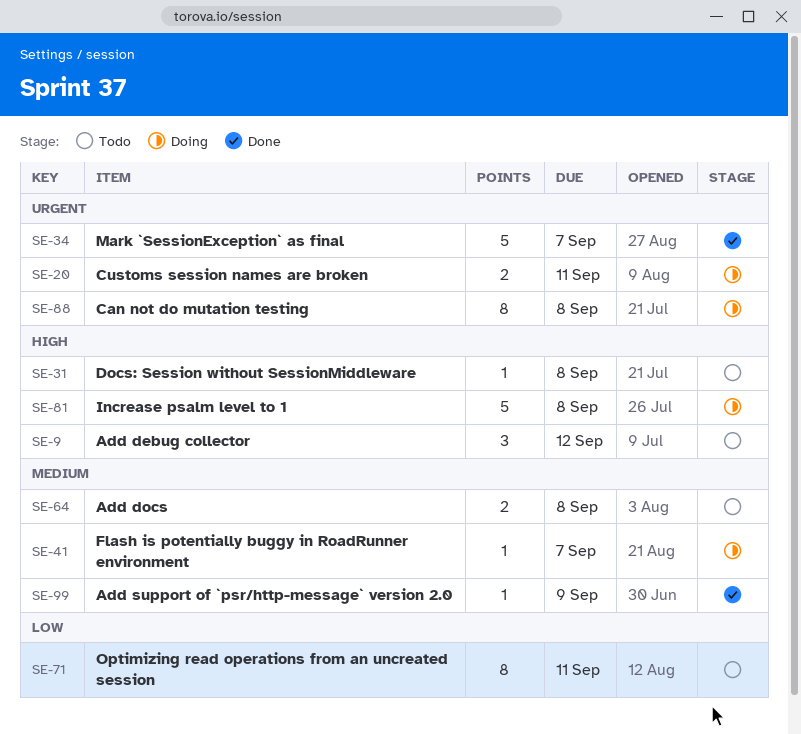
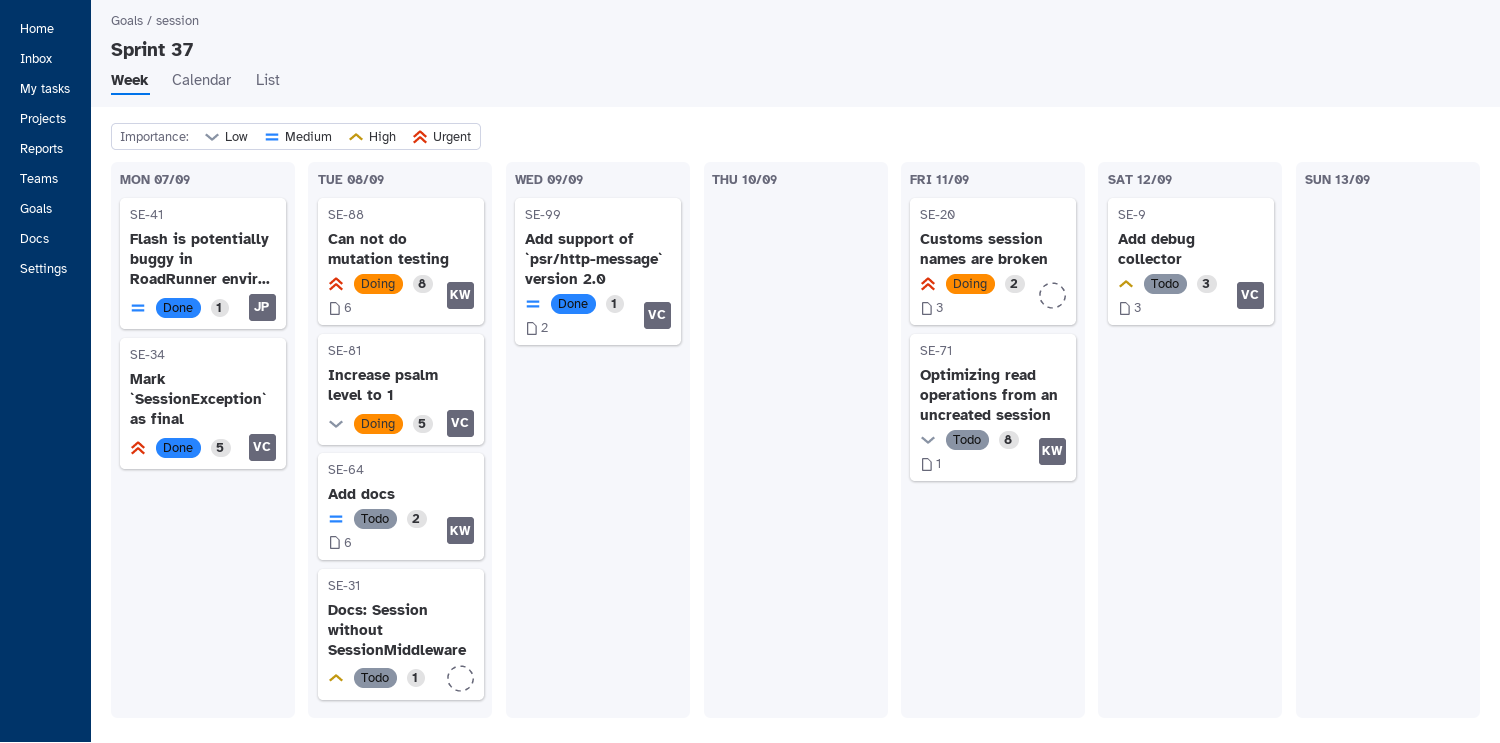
SE-41, status: Doing -> Done
SE-81, priority: High -> Low

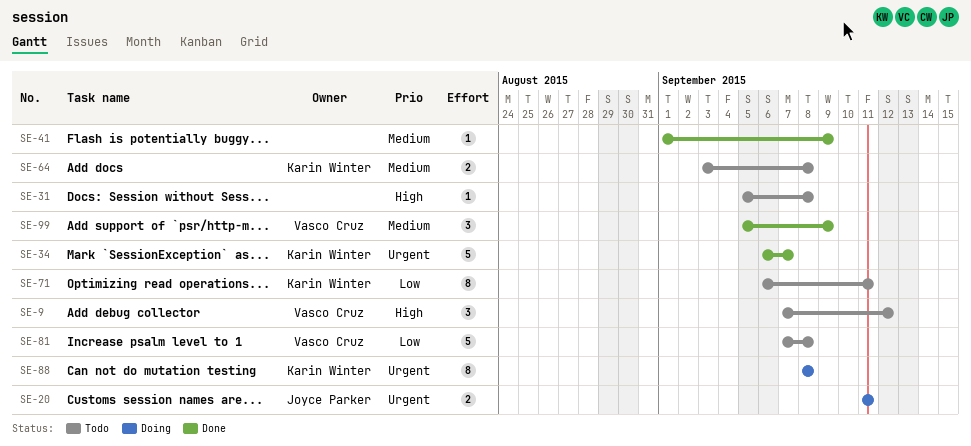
SE-20, owner: none -> Joyce Parker
SE-34, owner: Vasco Cruz -> Karin Winter
SE-41, owner: Joyce Parker -> none
SE-41, due: Sep 7 -> Sep 9
SE-81, status: Doing -> Todo
SE-99, estimate: 1 -> 3

